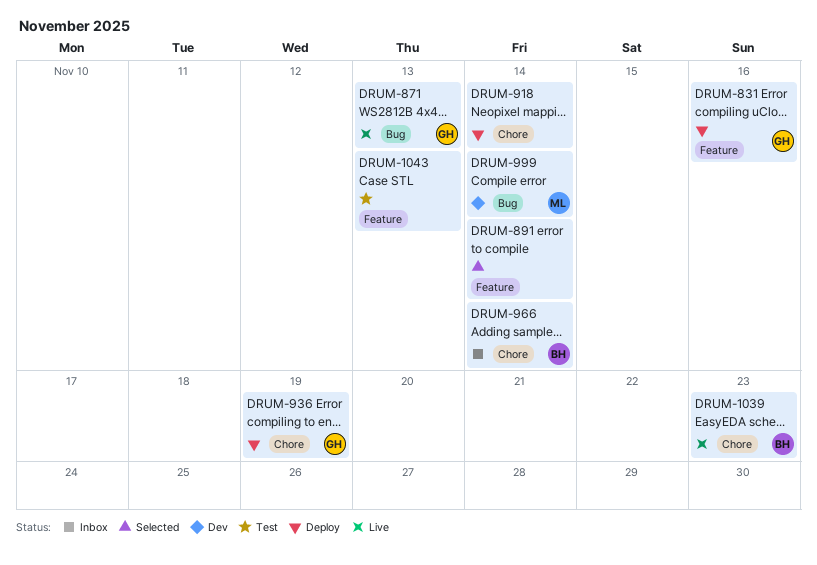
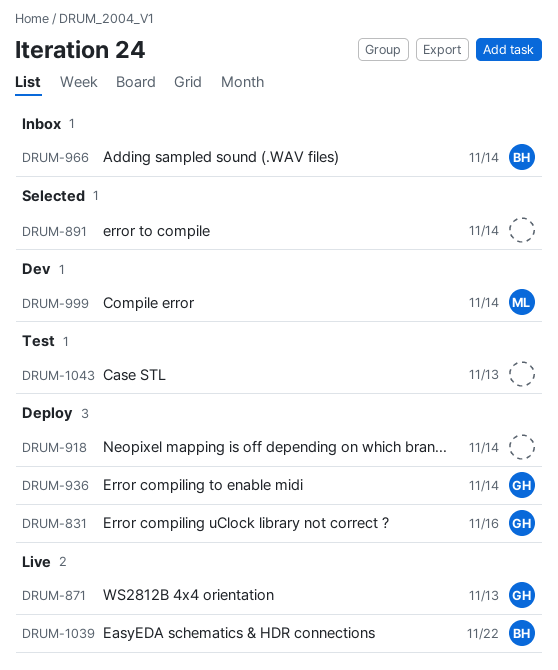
DRUM-936, due: Nov 19 -> Nov 14
DRUM-1039, due: Nov 23 -> Nov 22

